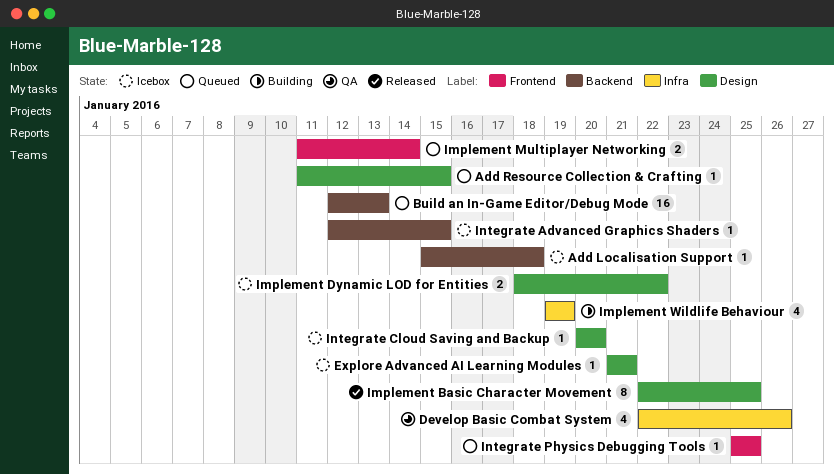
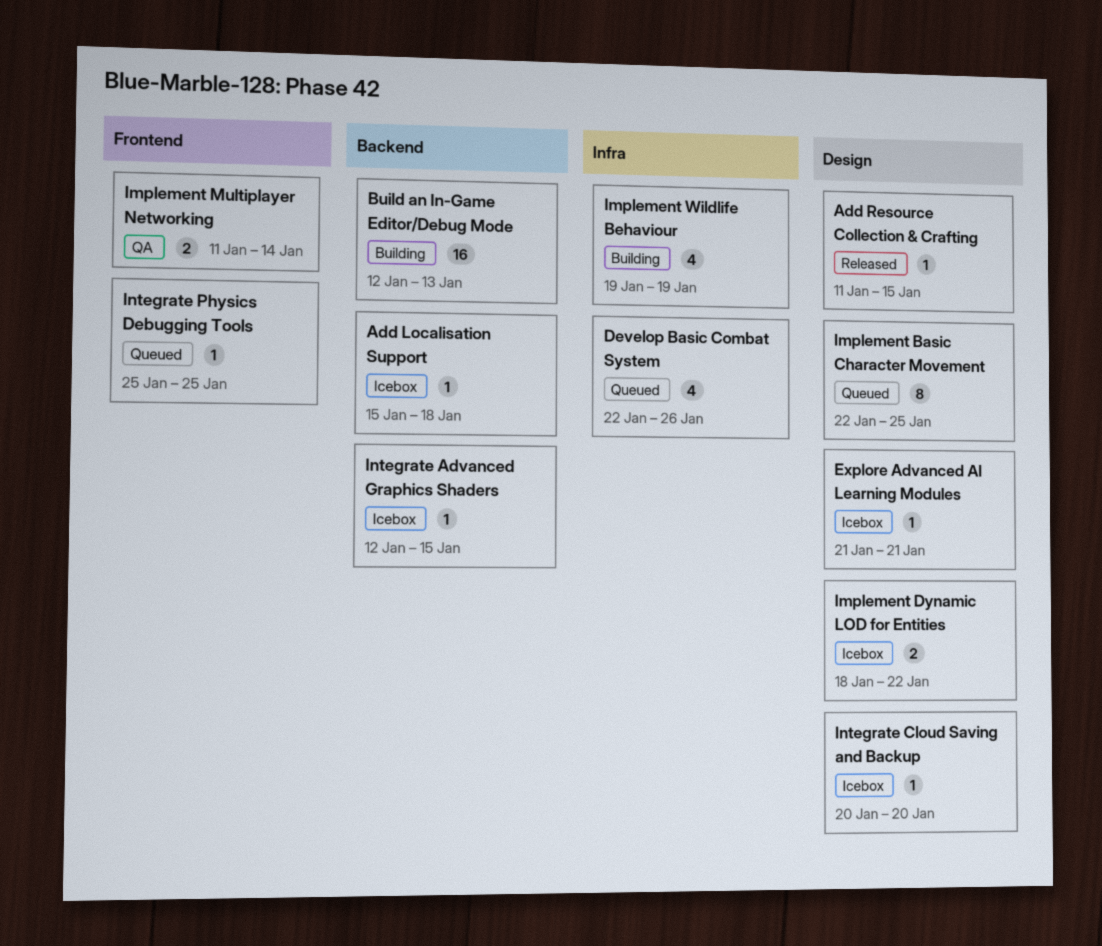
Add Resource Collection & Crafting, status: Queued -> Released
Build an In-Game Editor/Debug Mode, status: Queued -> Building
Develop Basic Combat System, status: QA -> Queued
Implement Basic Character Movement, status: Released -> Queued
Implement Multiplayer Networking, status: Queued -> QA

